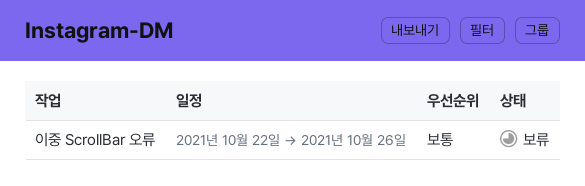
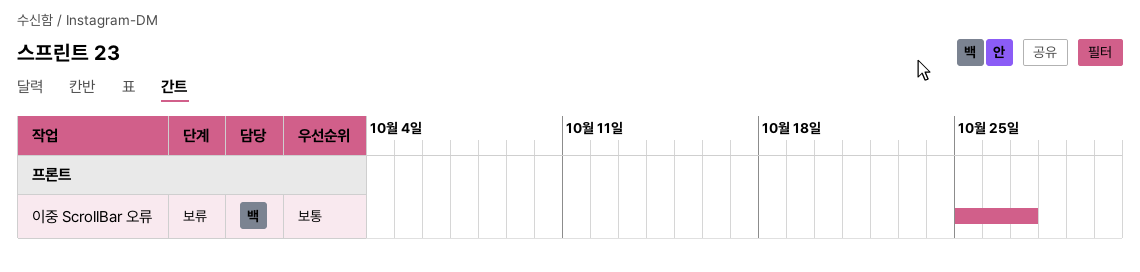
이중 ScrollBar 오류, start: Oct 22 -> Oct 25
이중 ScrollBar 오류, due: Oct 26 -> Oct 27

